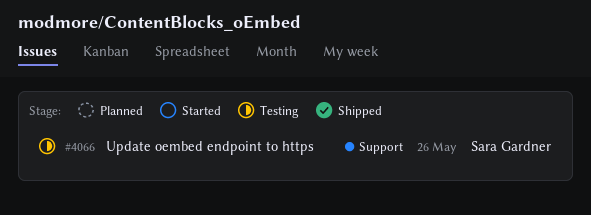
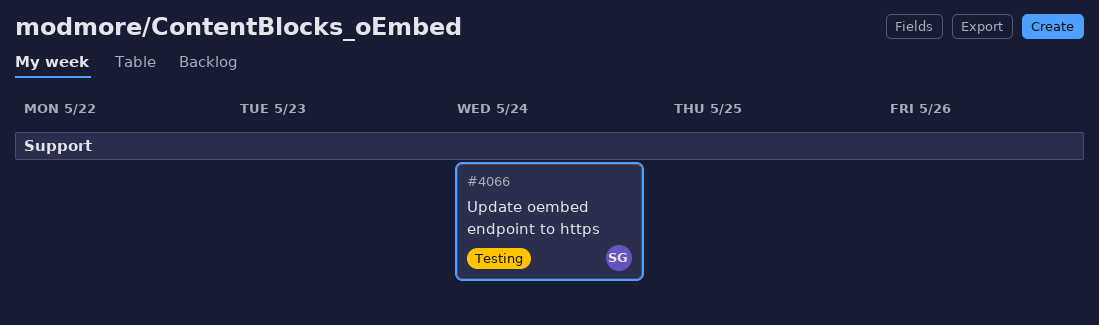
#4066, due: May 26 -> May 24

